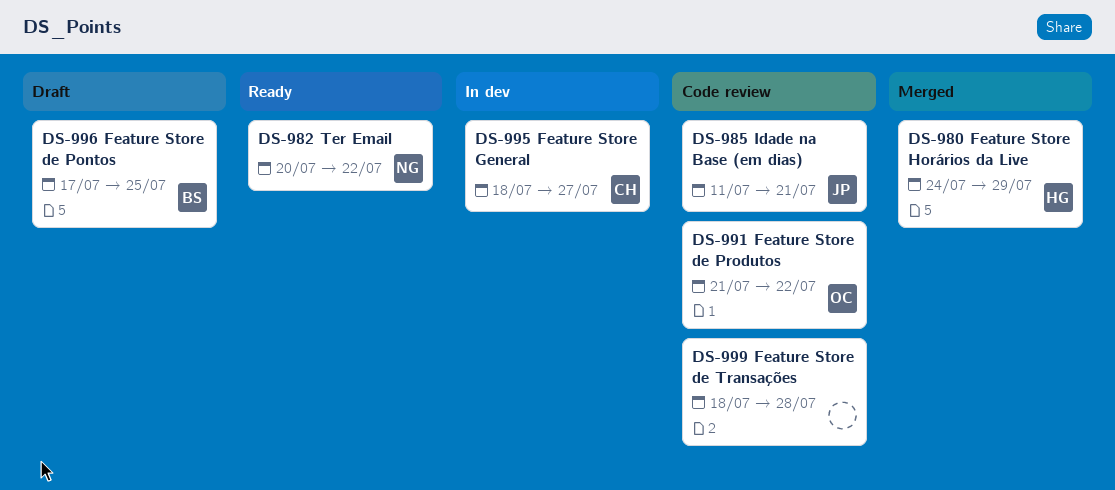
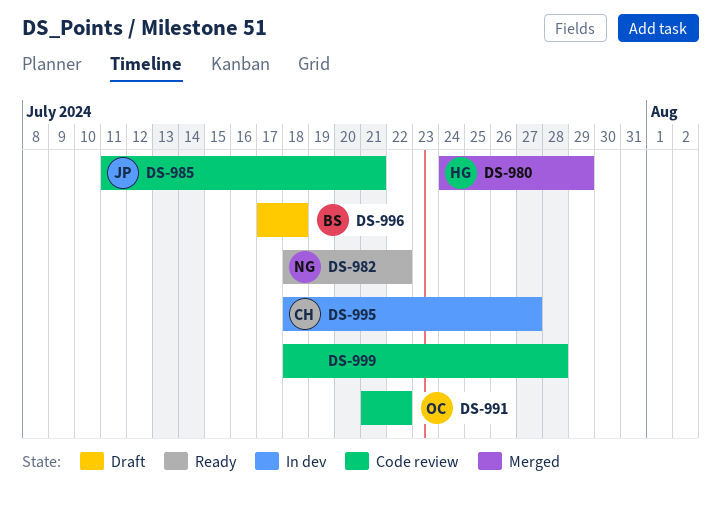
DS-982, start: Jul 20 -> Jul 18
DS-996, due: Jul 25 -> Jul 18

